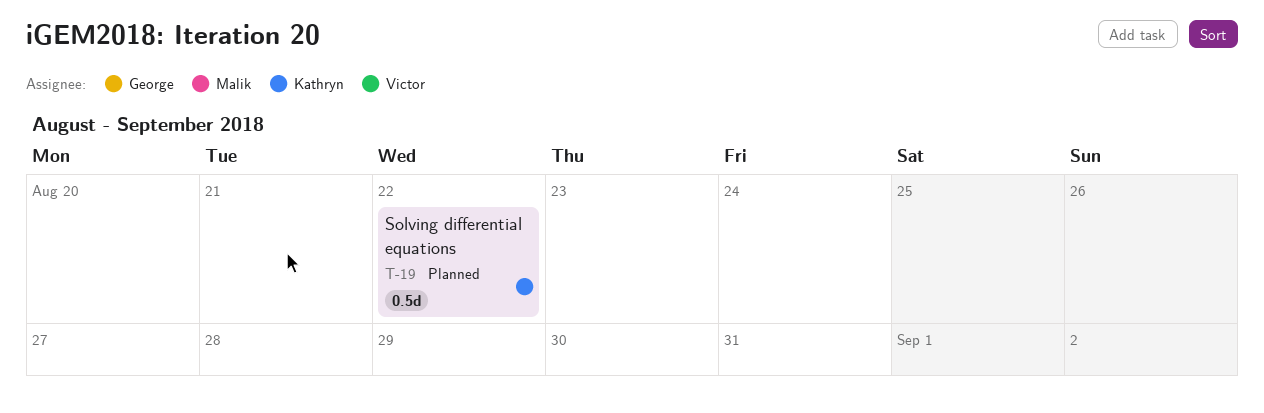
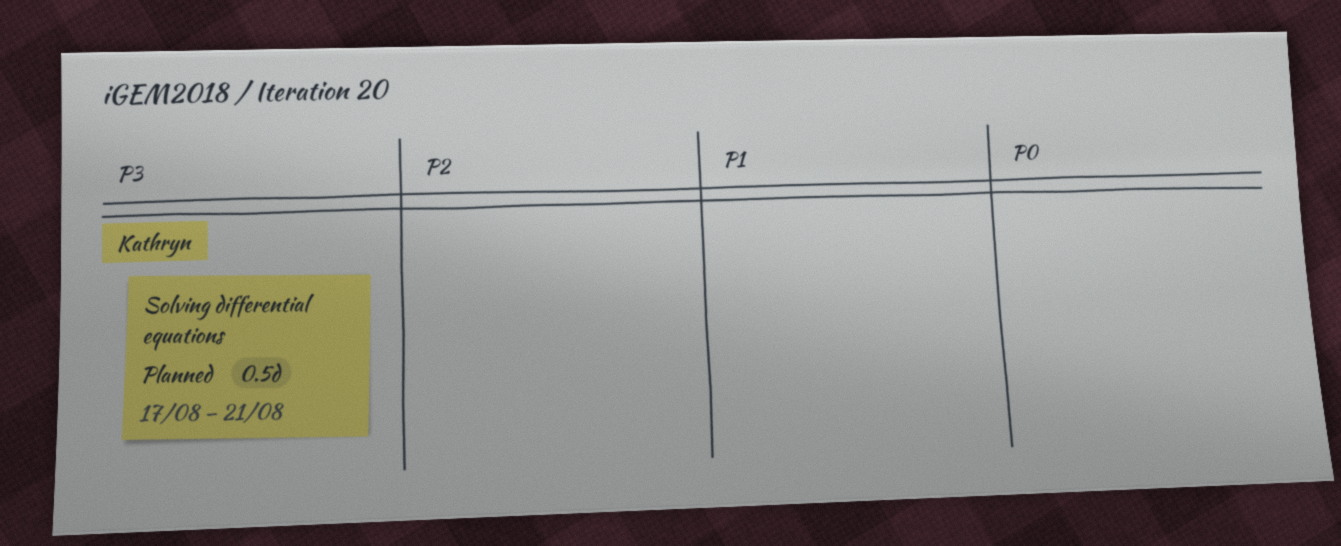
Solving differential equations, due: Aug 22 -> Aug 21

